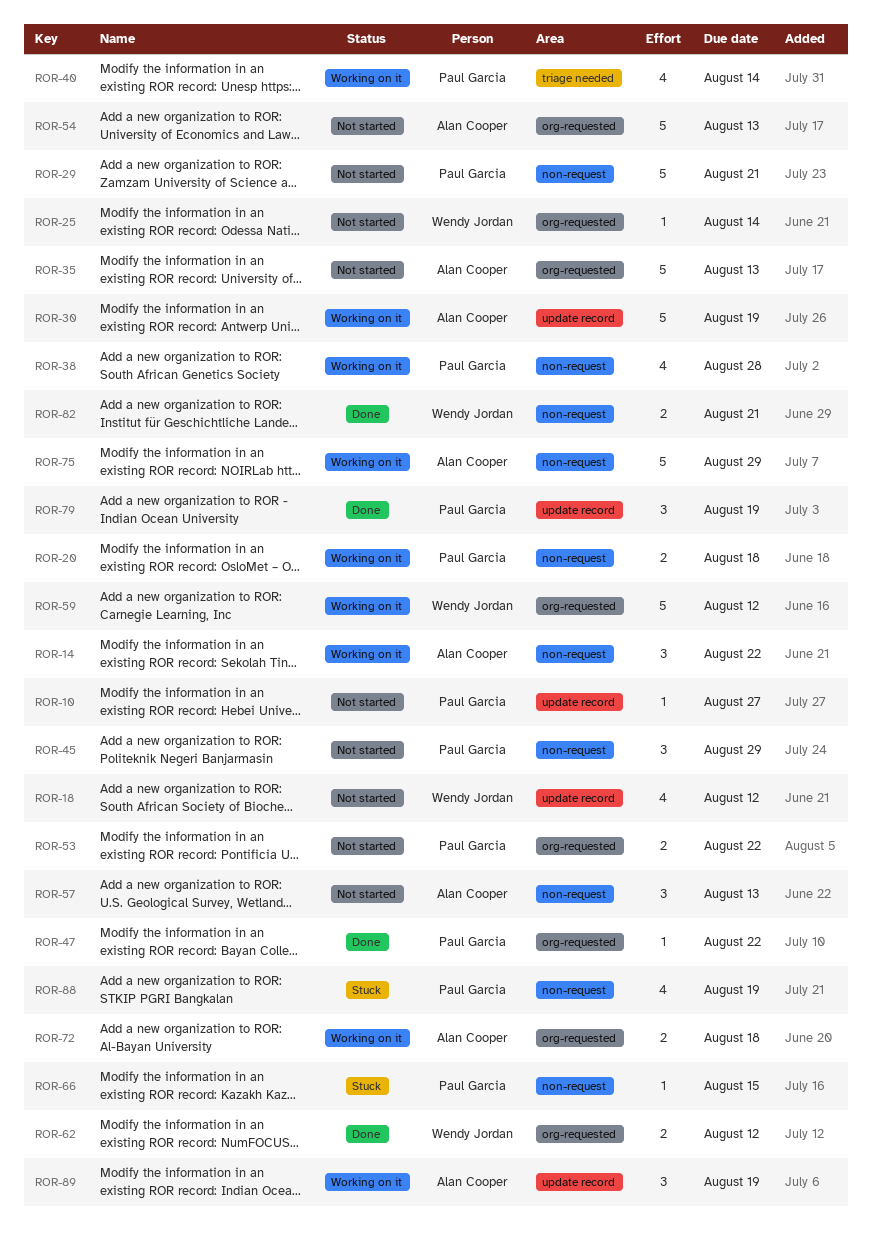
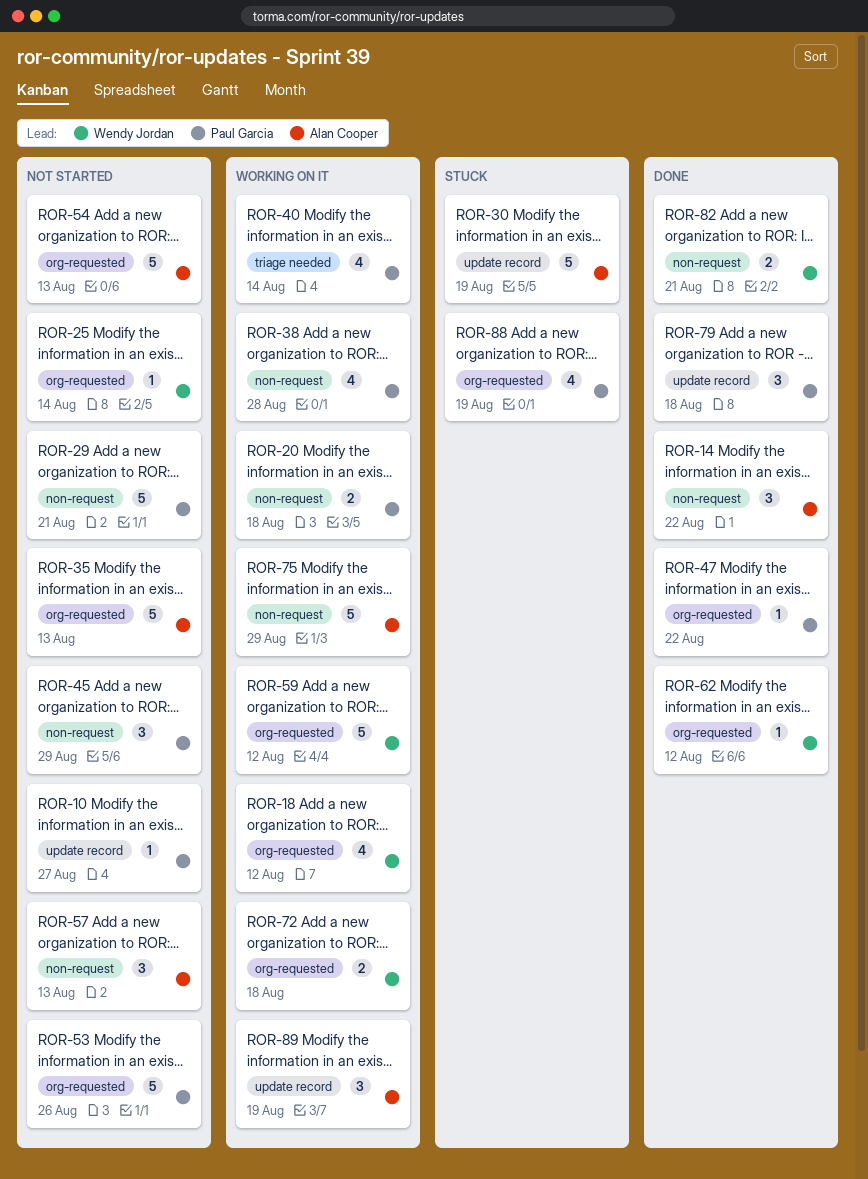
ROR-14, status: Working on it -> Done
ROR-18, status: Not started -> Working on it
ROR-18, label: update record -> org-requested
ROR-30, status: Working on it -> Stuck
ROR-53, estimate: 2 -> 5
ROR-53, due: Aug 22 -> Aug 26
ROR-62, estimate: 2 -> 1
ROR-66: present -> none
ROR-72, owner: Alan Cooper -> Wendy Jordan
ROR-79, due: Aug 19 -> Aug 18
ROR-88, label: non-request -> org-requested

